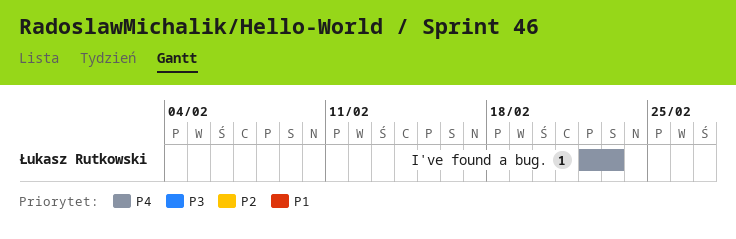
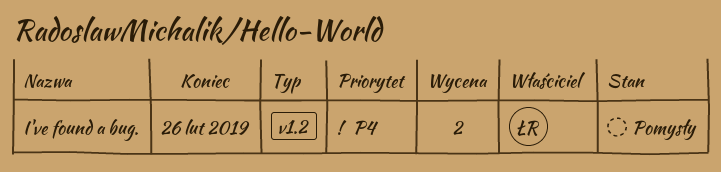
I've found a bug., estimate: 1 -> 2
I've found a bug., due: Feb 23 -> Feb 26

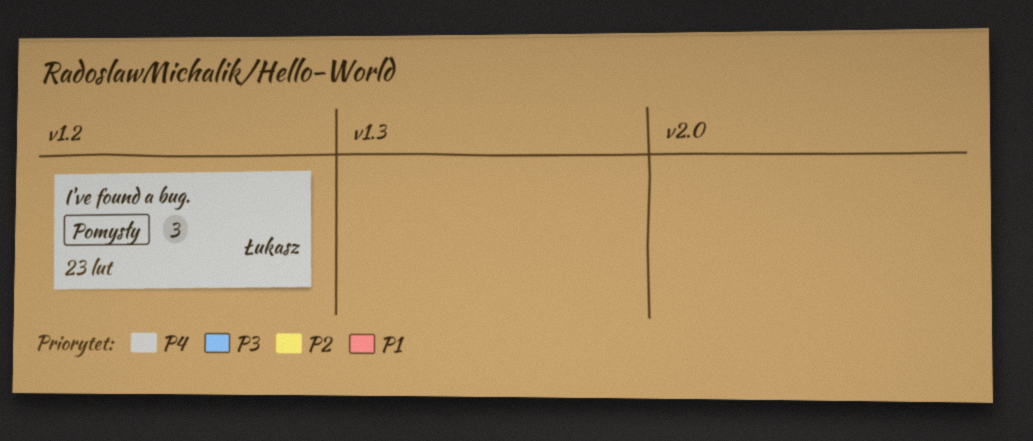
I've found a bug., estimate: 2 -> 3
I've found a bug., due: Feb 26 -> Feb 23

